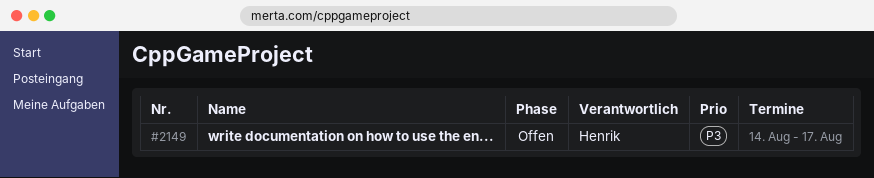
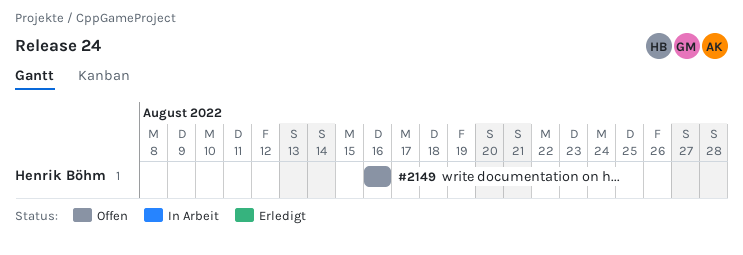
#2149, start: Aug 14 -> Aug 16
#2149, due: Aug 17 -> Aug 16

